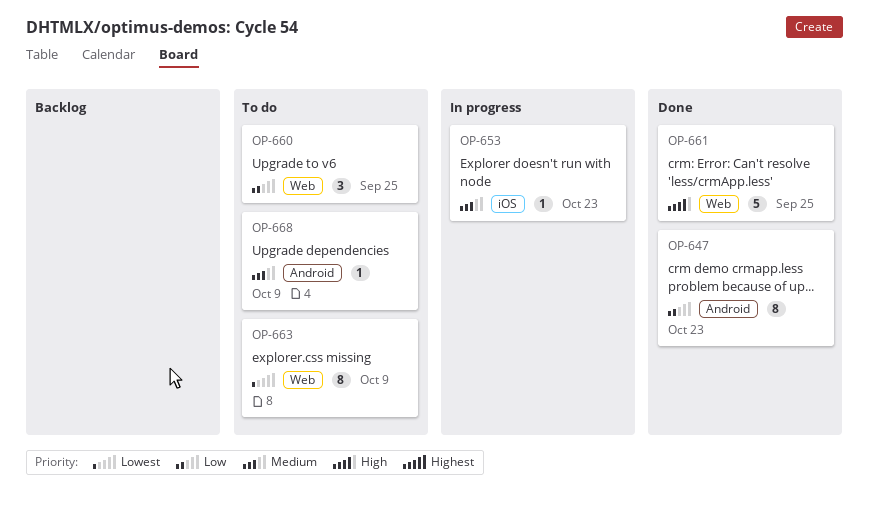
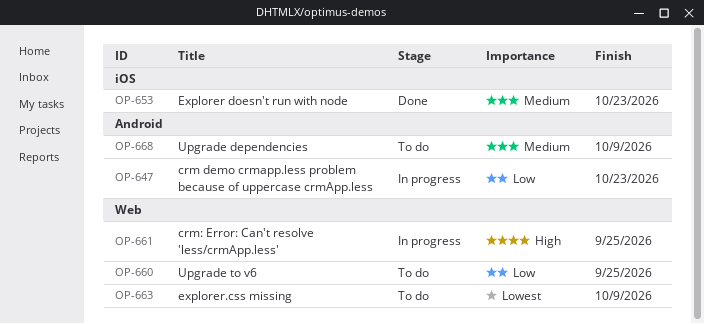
OP-647, status: Done -> In progress
OP-653, status: In progress -> Done
OP-661, status: Done -> In progress

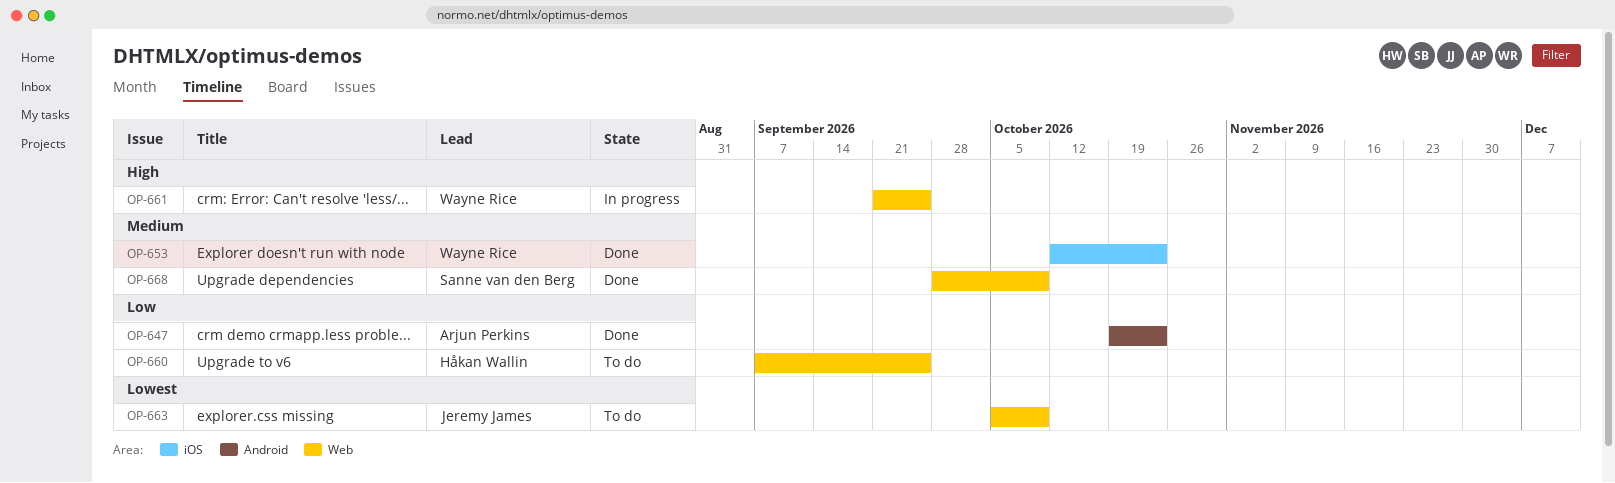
OP-647, status: In progress -> Done
OP-668, status: To do -> Done
OP-668, label: Android -> Web

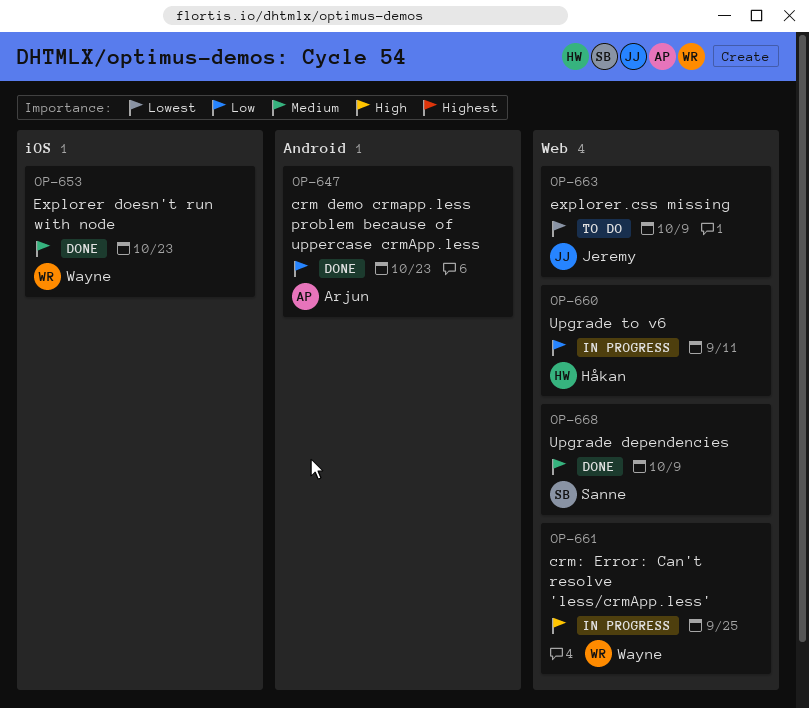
OP-660, status: To do -> In progress
OP-660, due: Sep 25 -> Sep 11

